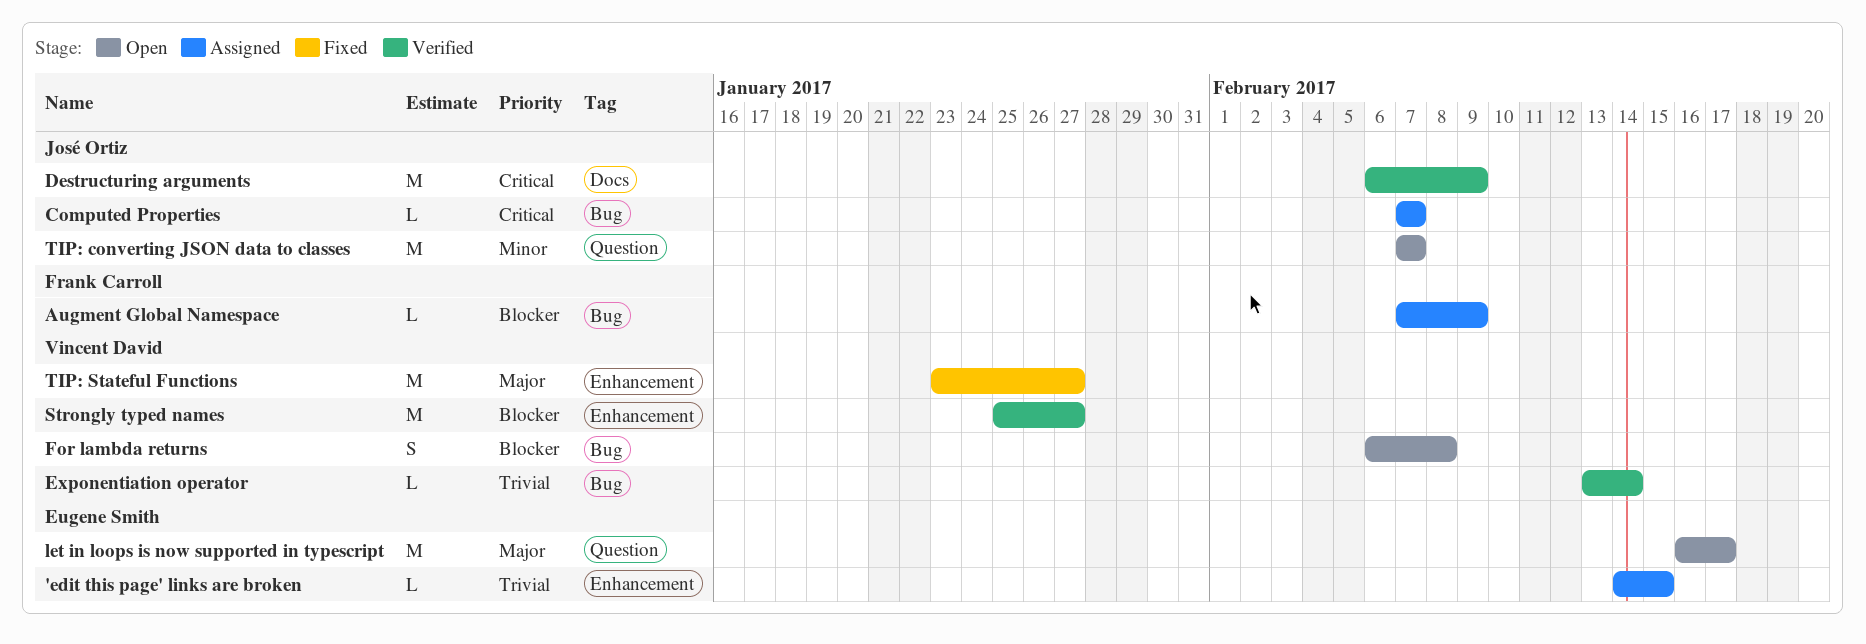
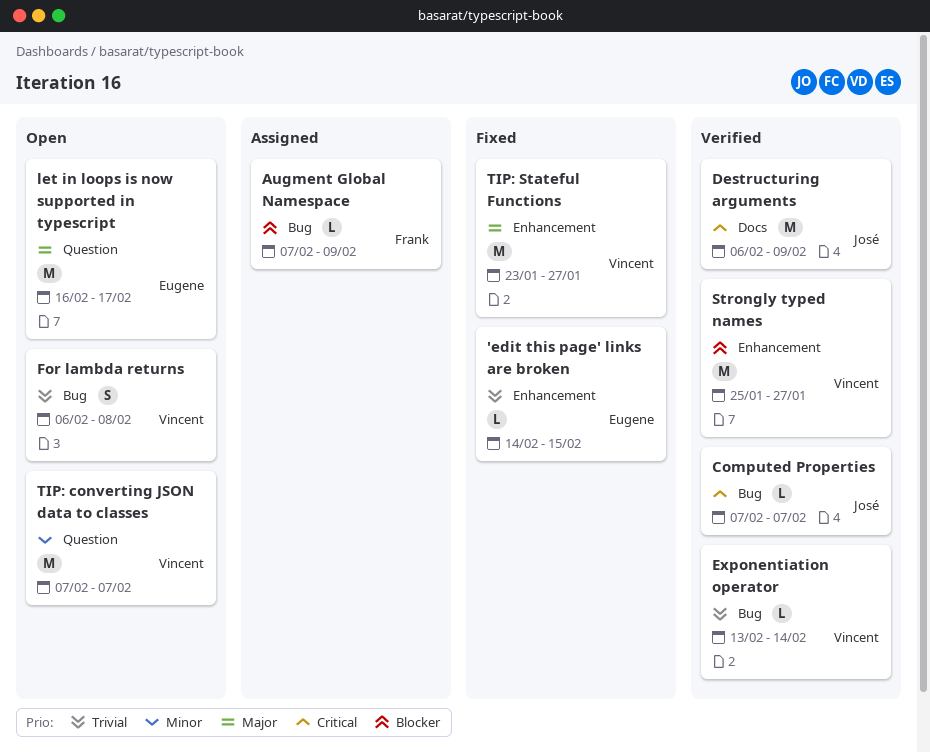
'edit this page' links are broken, status: Assigned -> Fixed
Computed Properties, status: Assigned -> Verified
For lambda returns, priority: Blocker -> Trivial
TIP: converting JSON data to classes, owner: José Ortiz -> Vincent David

